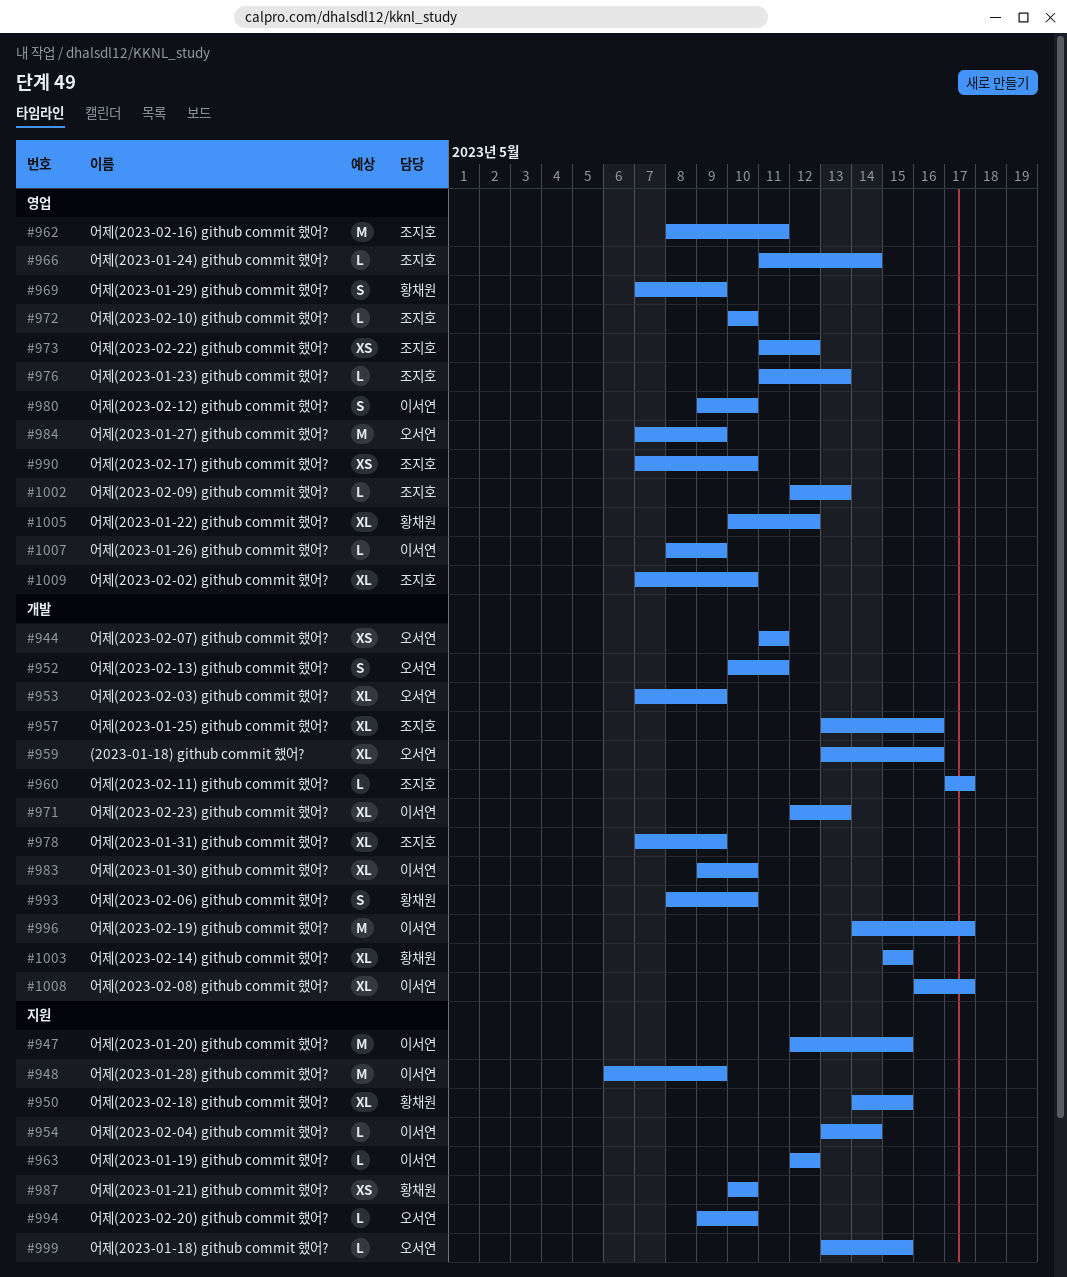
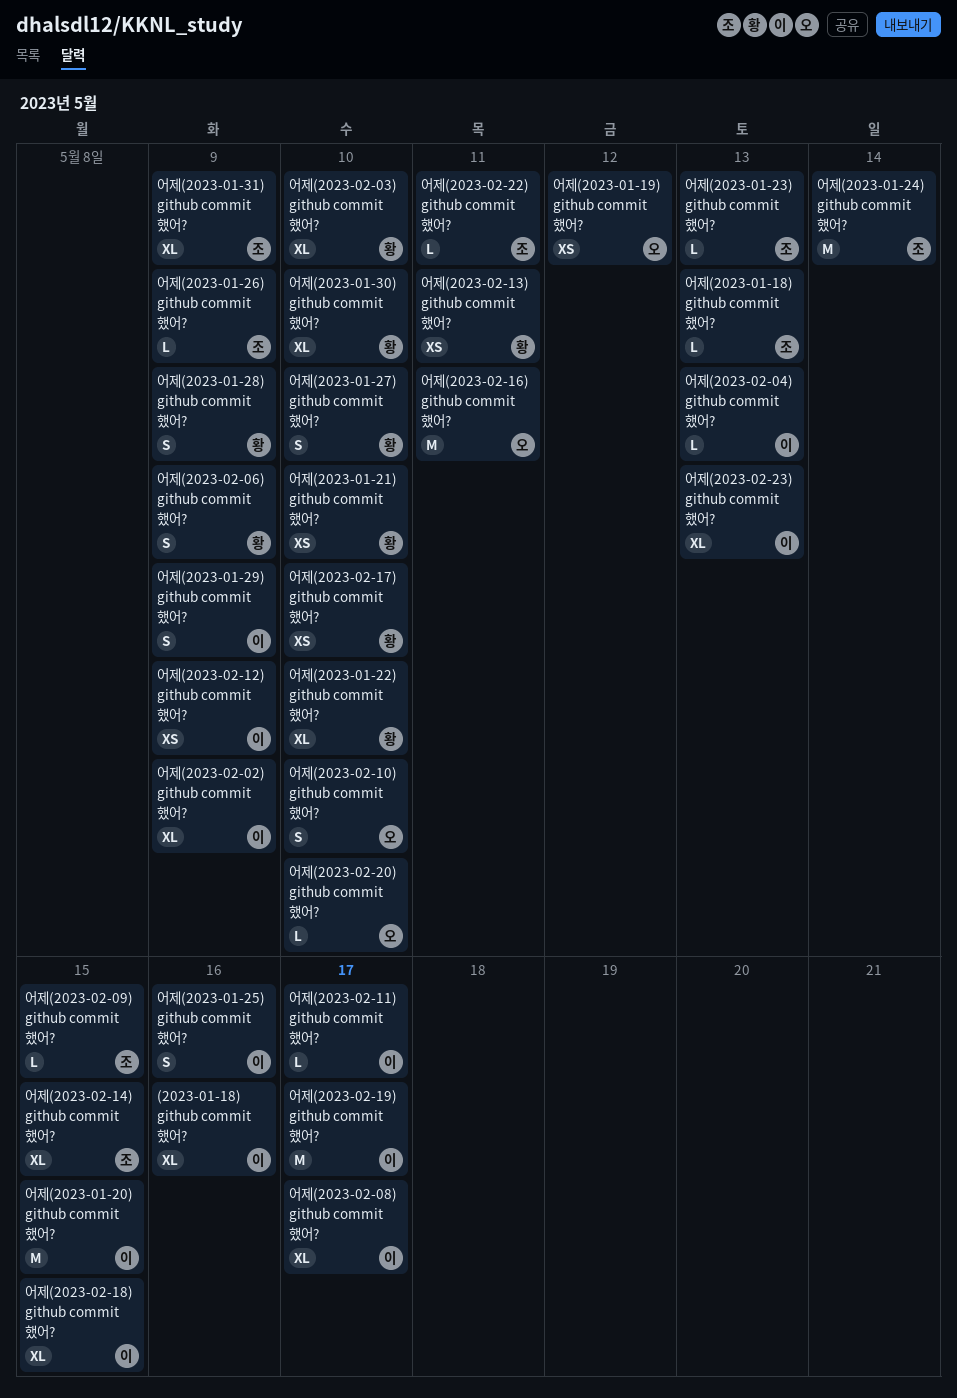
(2023-01-18) github commit 했어?, owner: 오서연 -> 이서연
어제(2023-01-18) github commit 했어?, owner: 오서연 -> 조지호
어제(2023-01-18) github commit 했어?, due: May 15 -> May 13
어제(2023-01-19) github commit 했어?, owner: 이서연 -> 오서연
어제(2023-01-19) github commit 했어?, estimate: L -> XS
어제(2023-01-22) github commit 했어?, due: May 12 -> May 10
어제(2023-01-24) github commit 했어?, estimate: L -> M
어제(2023-01-25) github commit 했어?, owner: 조지호 -> 이서연
어제(2023-01-25) github commit 했어?, estimate: XL -> S
어제(2023-01-26) github commit 했어?, owner: 이서연 -> 조지호
어제(2023-01-27) github commit 했어?, owner: 오서연 -> 황채원
어제(2023-01-27) github commit 했어?, estimate: M -> S
어제(2023-01-27) github commit 했어?, due: May 9 -> May 10
어제(2023-01-28) github commit 했어?, owner: 이서연 -> 황채원
어제(2023-01-28) github commit 했어?, estimate: M -> S
어제(2023-01-29) github commit 했어?, owner: 황채원 -> 이서연
어제(2023-01-30) github commit 했어?, owner: 이서연 -> 황채원
어제(2023-02-02) github commit 했어?, owner: 조지호 -> 이서연
어제(2023-02-02) github commit 했어?, due: May 10 -> May 9
어제(2023-02-03) github commit 했어?, owner: 오서연 -> 황채원
어제(2023-02-03) github commit 했어?, due: May 9 -> May 10
어제(2023-02-04) github commit 했어?, due: May 14 -> May 13
어제(2023-02-06) github commit 했어?, due: May 10 -> May 9
어제(2023-02-07) github commit 했어?: present -> none
어제(2023-02-09) github commit 했어?, due: May 13 -> May 15
어제(2023-02-10) github commit 했어?, owner: 조지호 -> 오서연
어제(2023-02-10) github commit 했어?, estimate: L -> S
어제(2023-02-11) github commit 했어?, owner: 조지호 -> 이서연
어제(2023-02-12) github commit 했어?, estimate: S -> XS
어제(2023-02-12) github commit 했어?, due: May 10 -> May 9
어제(2023-02-13) github commit 했어?, owner: 오서연 -> 황채원
어제(2023-02-13) github commit 했어?, estimate: S -> XS
어제(2023-02-14) github commit 했어?, owner: 황채원 -> 조지호
어제(2023-02-16) github commit 했어?, owner: 조지호 -> 오서연
어제(2023-02-17) github commit 했어?, owner: 조지호 -> 황채원
어제(2023-02-18) github commit 했어?, owner: 황채원 -> 이서연
어제(2023-02-22) github commit 했어?, estimate: XS -> L
어제(2023-02-22) github commit 했어?, due: May 12 -> May 11

